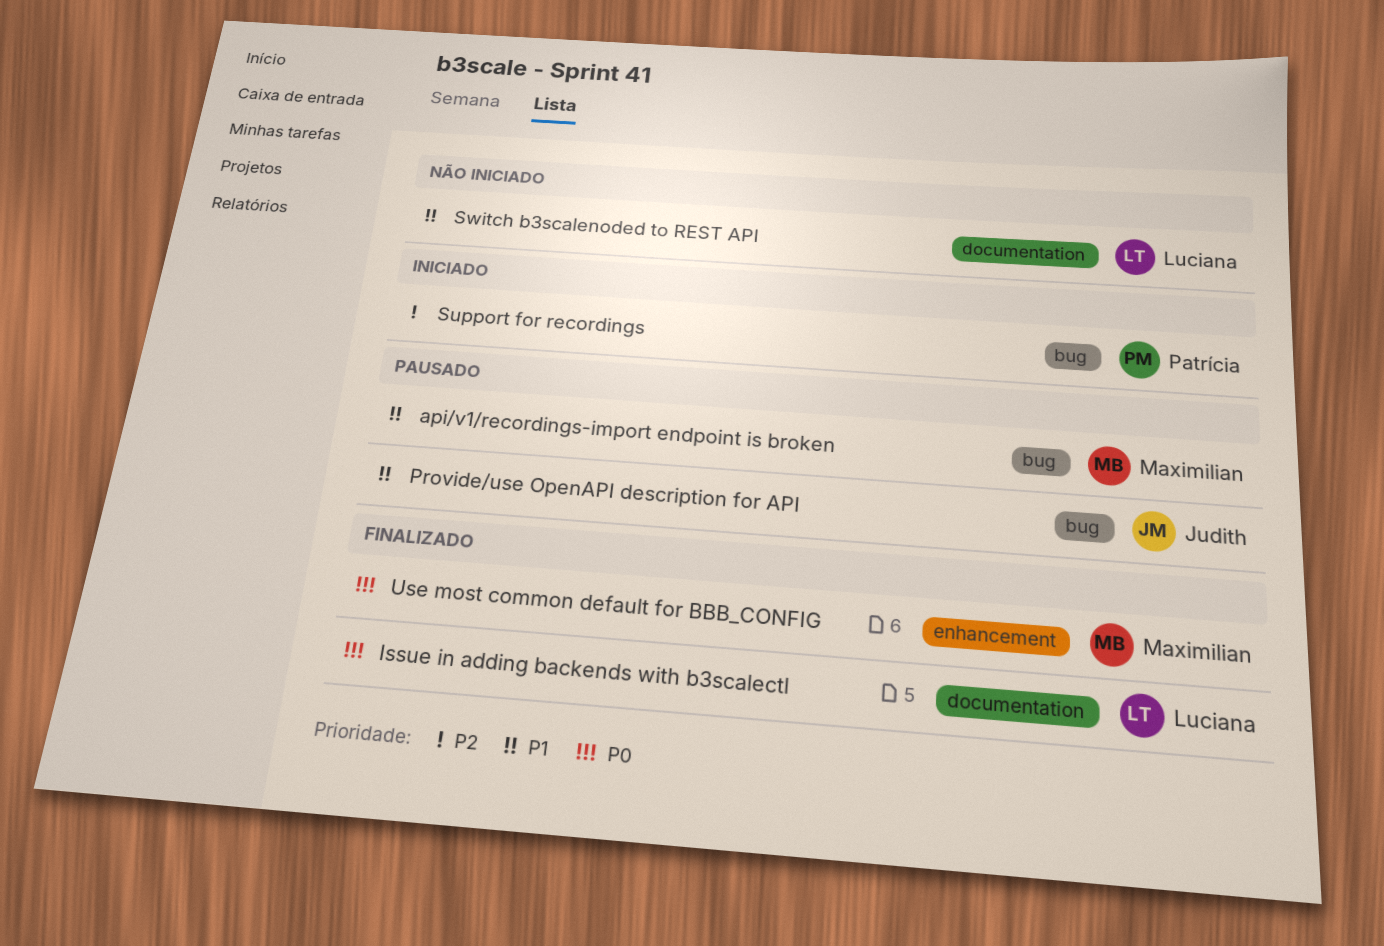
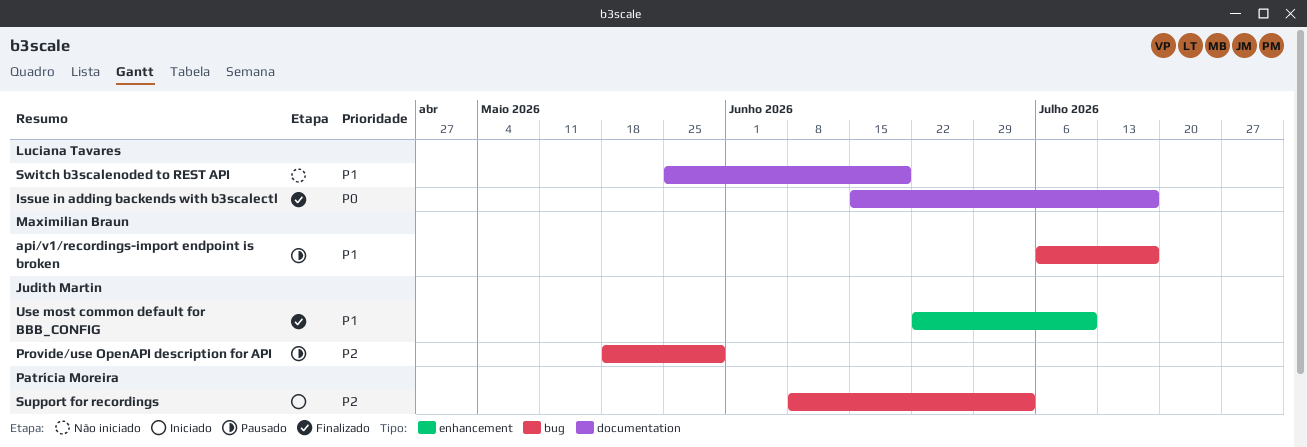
Provide/use OpenAPI description for API, priority: P1 -> P2
Use most common default for BBB_CONFIG, owner: Maximilian Braun -> Judith Martin
Use most common default for BBB_CONFIG, priority: P0 -> P1

